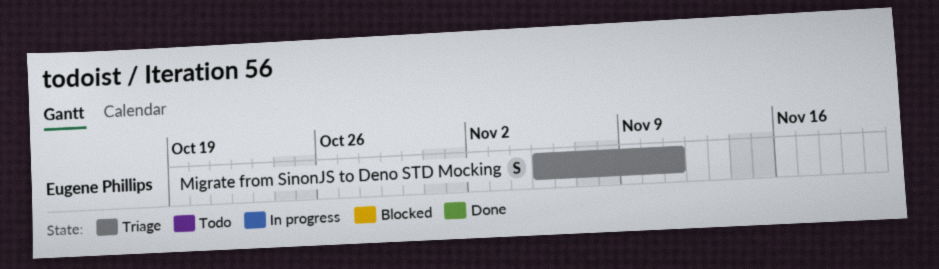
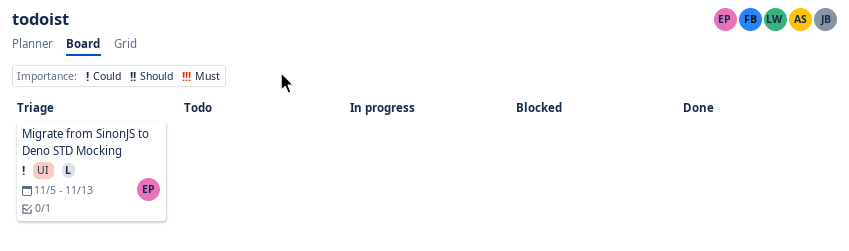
Migrate from SinonJS to Deno STD Mocking, estimate: S -> L
Migrate from SinonJS to Deno STD Mocking, due: Nov 11 -> Nov 13

